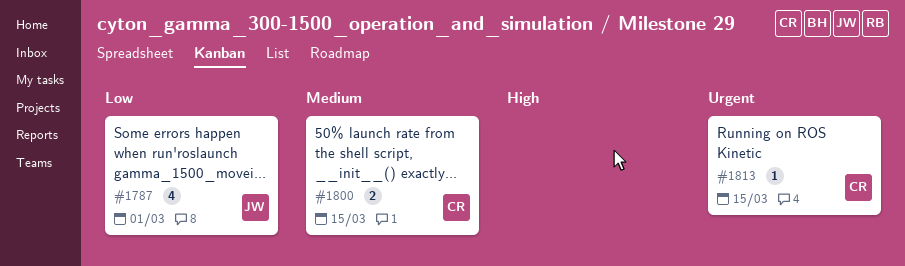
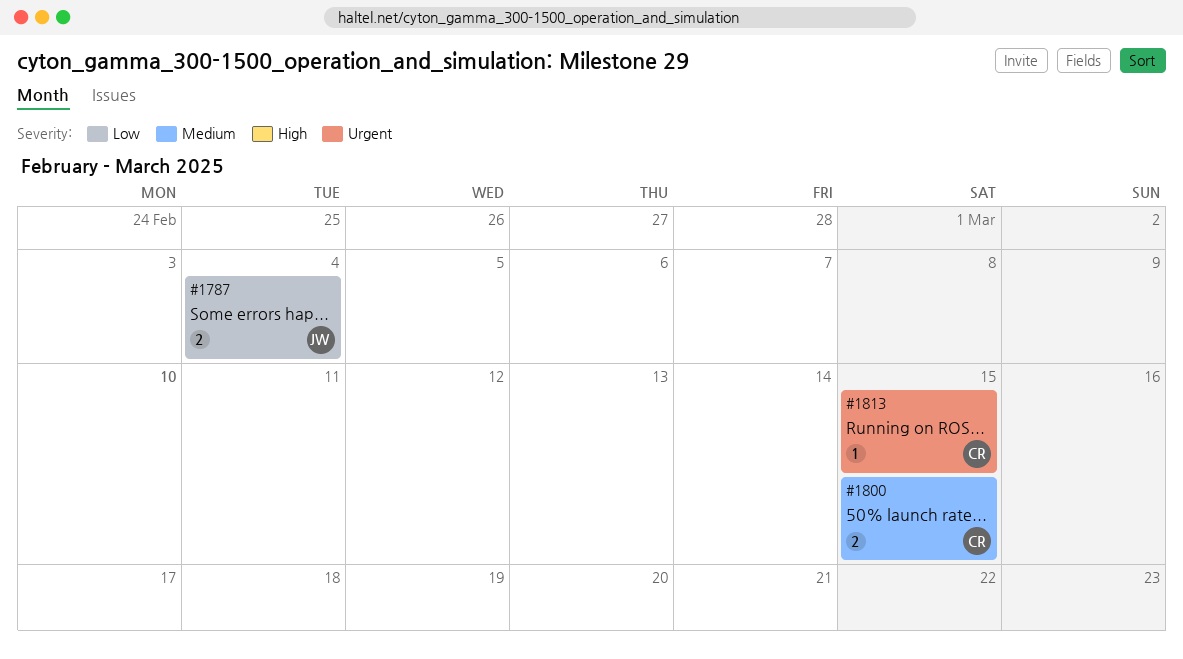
#1787, estimate: 4 -> 2
#1787, due: Mar 1 -> Mar 4

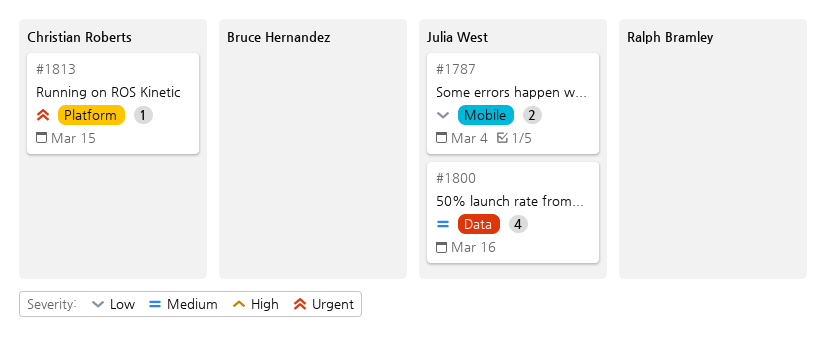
#1800, owner: Christian Roberts -> Julia West
#1800, estimate: 2 -> 4
#1800, due: Mar 15 -> Mar 16

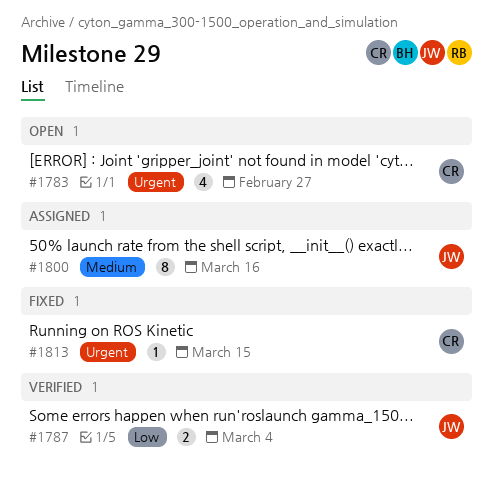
#1783: none -> present
#1800, estimate: 4 -> 8

